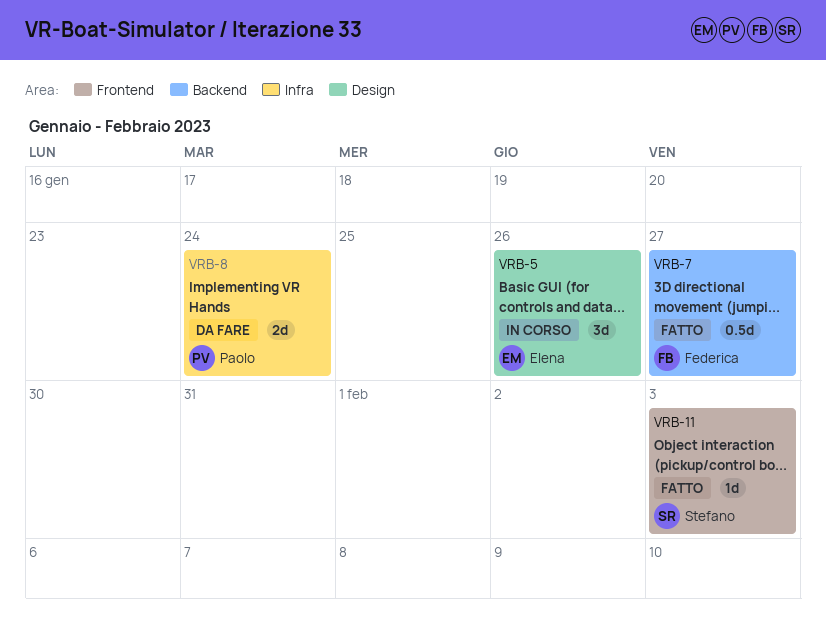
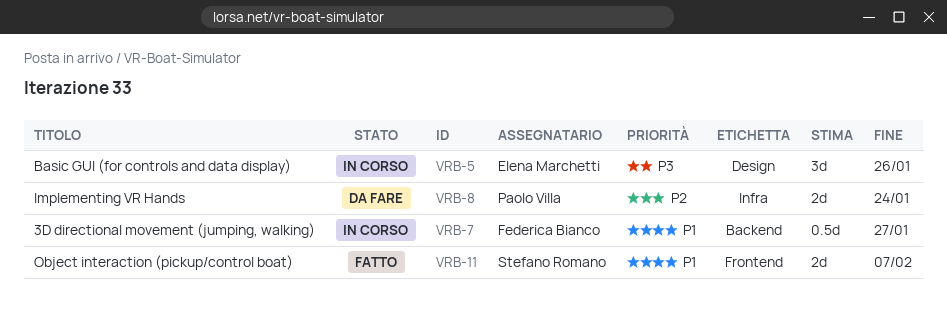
VRB-7, status: Fatto -> In corso
VRB-11, estimate: 1d -> 2d
VRB-11, due: Feb 3 -> Feb 7

